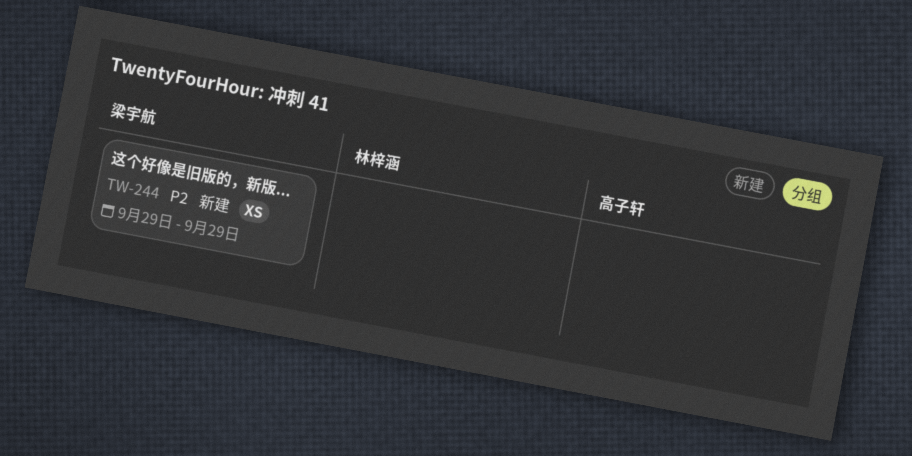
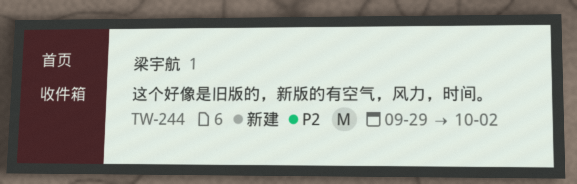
TW-244, estimate: XS -> M
TW-244, due: Sep 29 -> Oct 2

